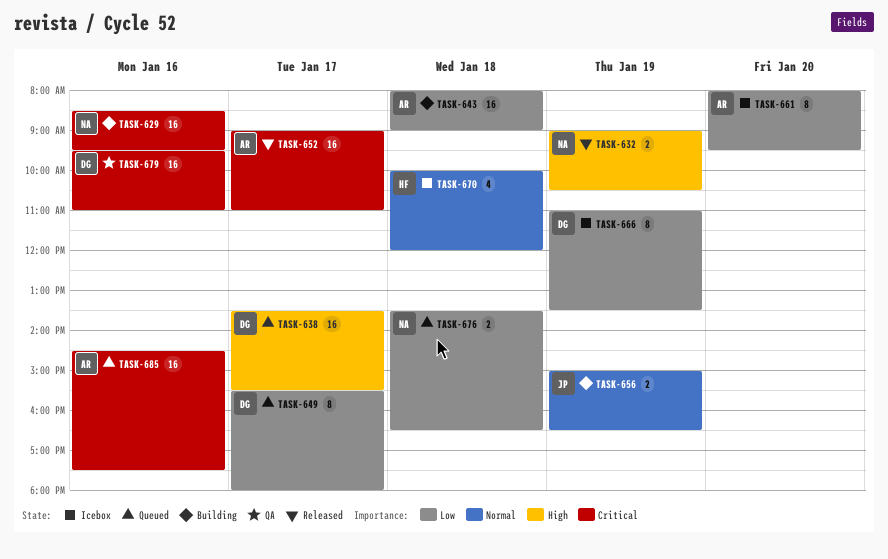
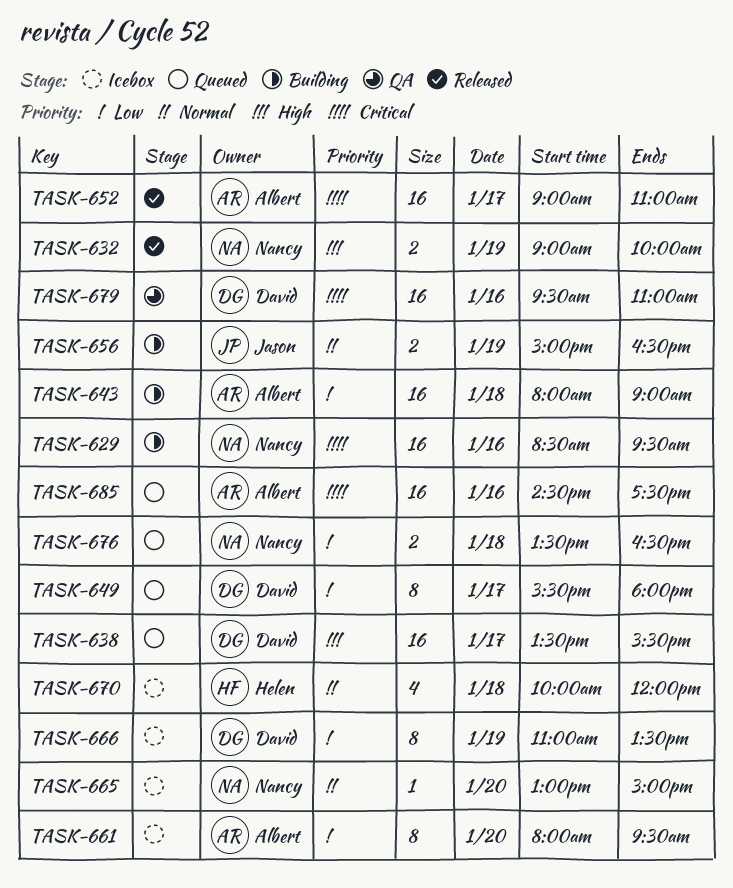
TASK-632, ends: 10:30 -> 10:00
TASK-665: none -> present

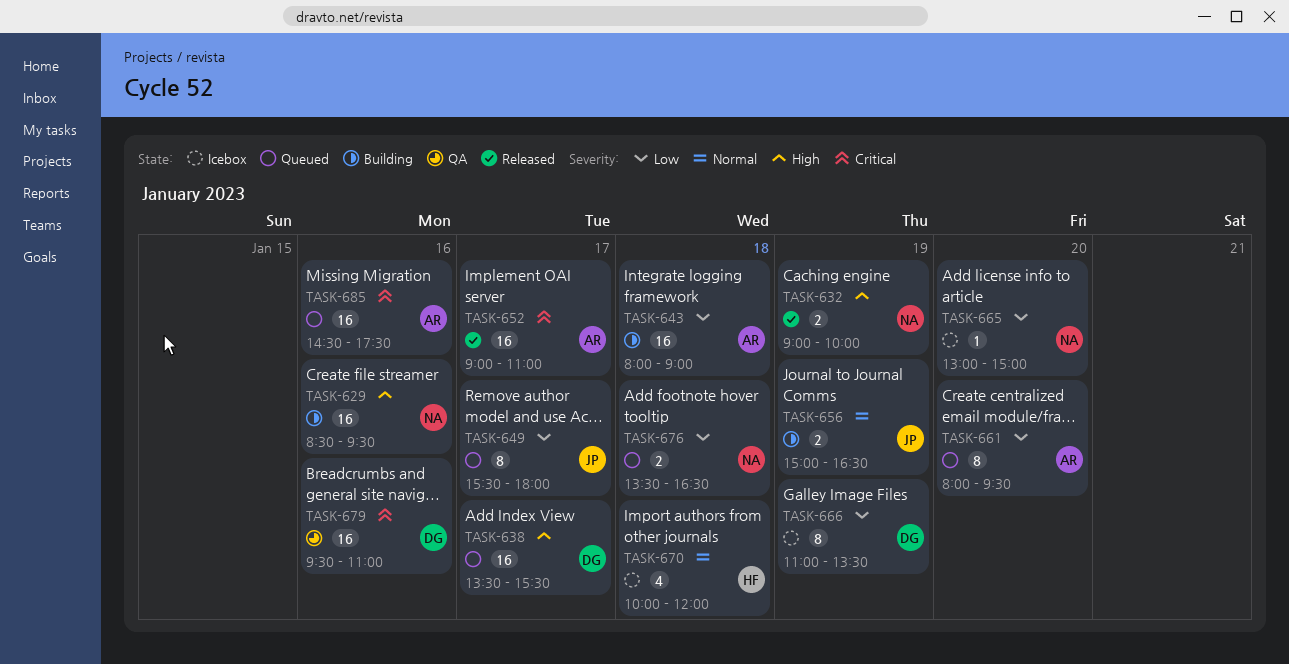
TASK-629, priority: Critical -> High
TASK-649, owner: David -> Jason
TASK-661, status: Icebox -> Queued
TASK-665, priority: Normal -> Low

